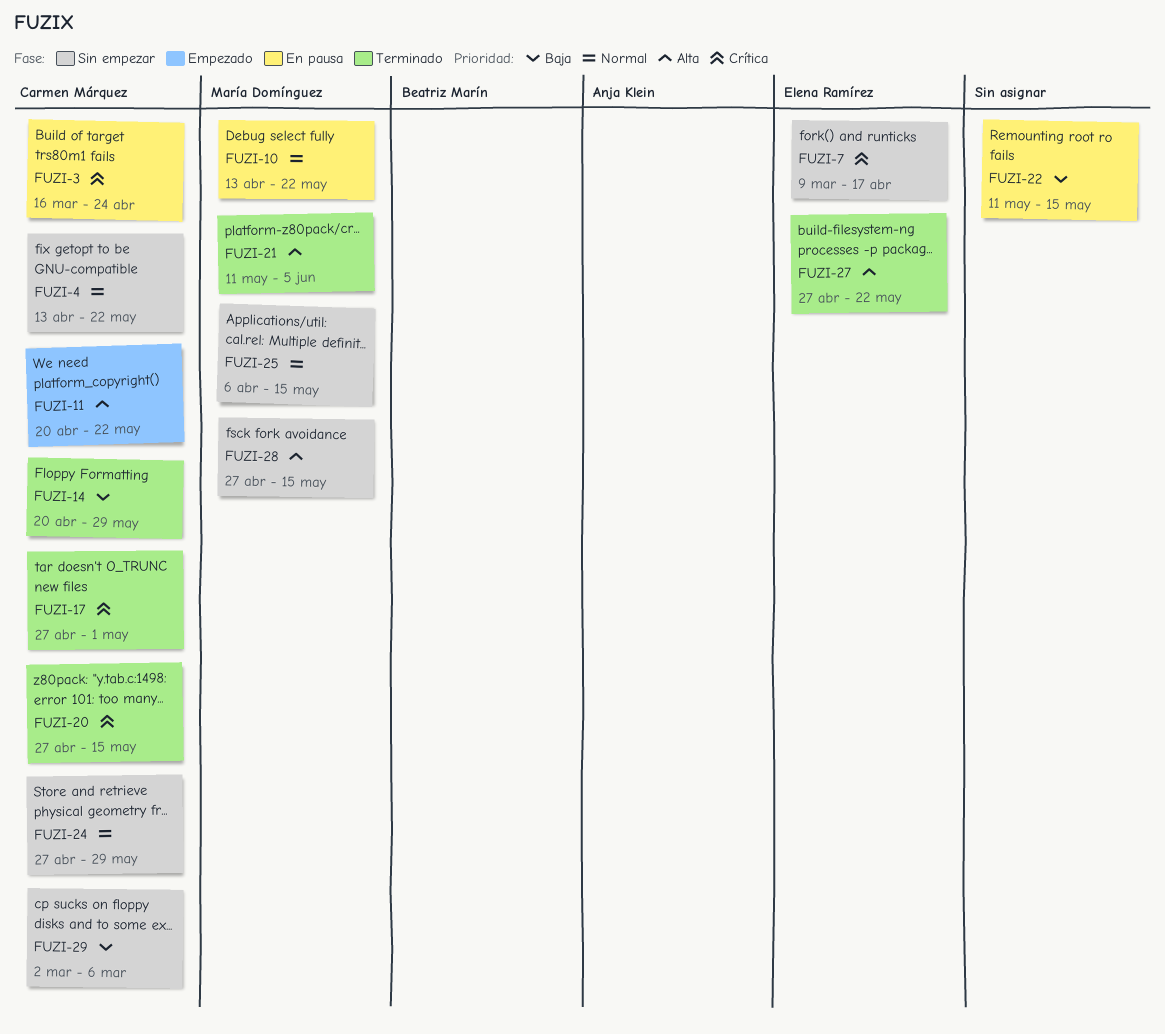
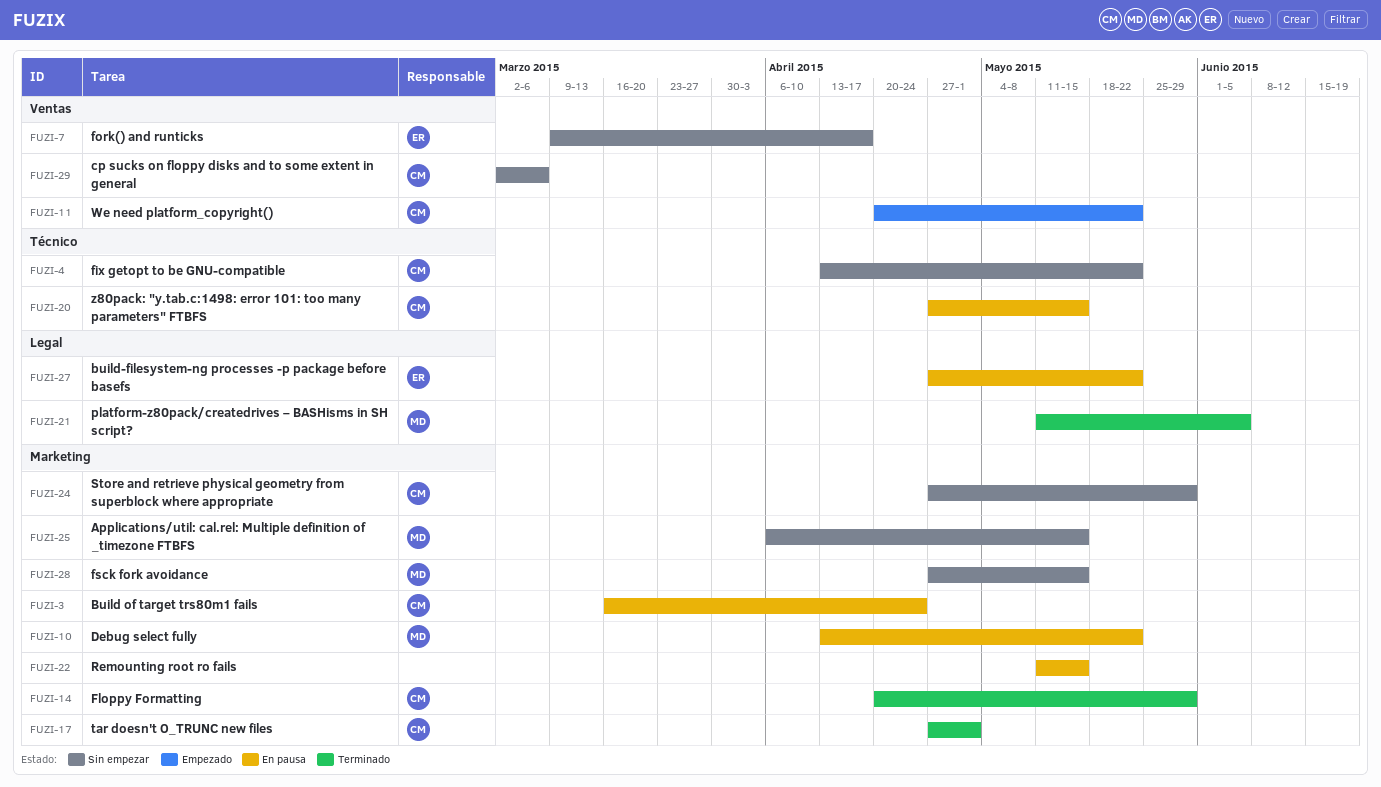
FUZI-20, status: Terminado -> En pausa
FUZI-27, status: Terminado -> En pausa

